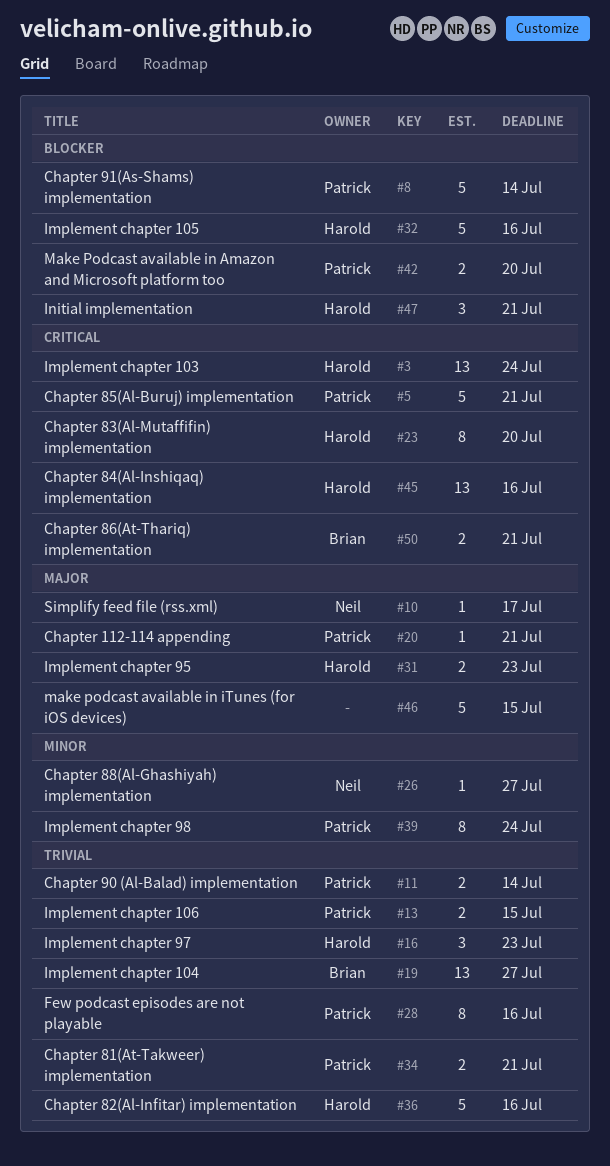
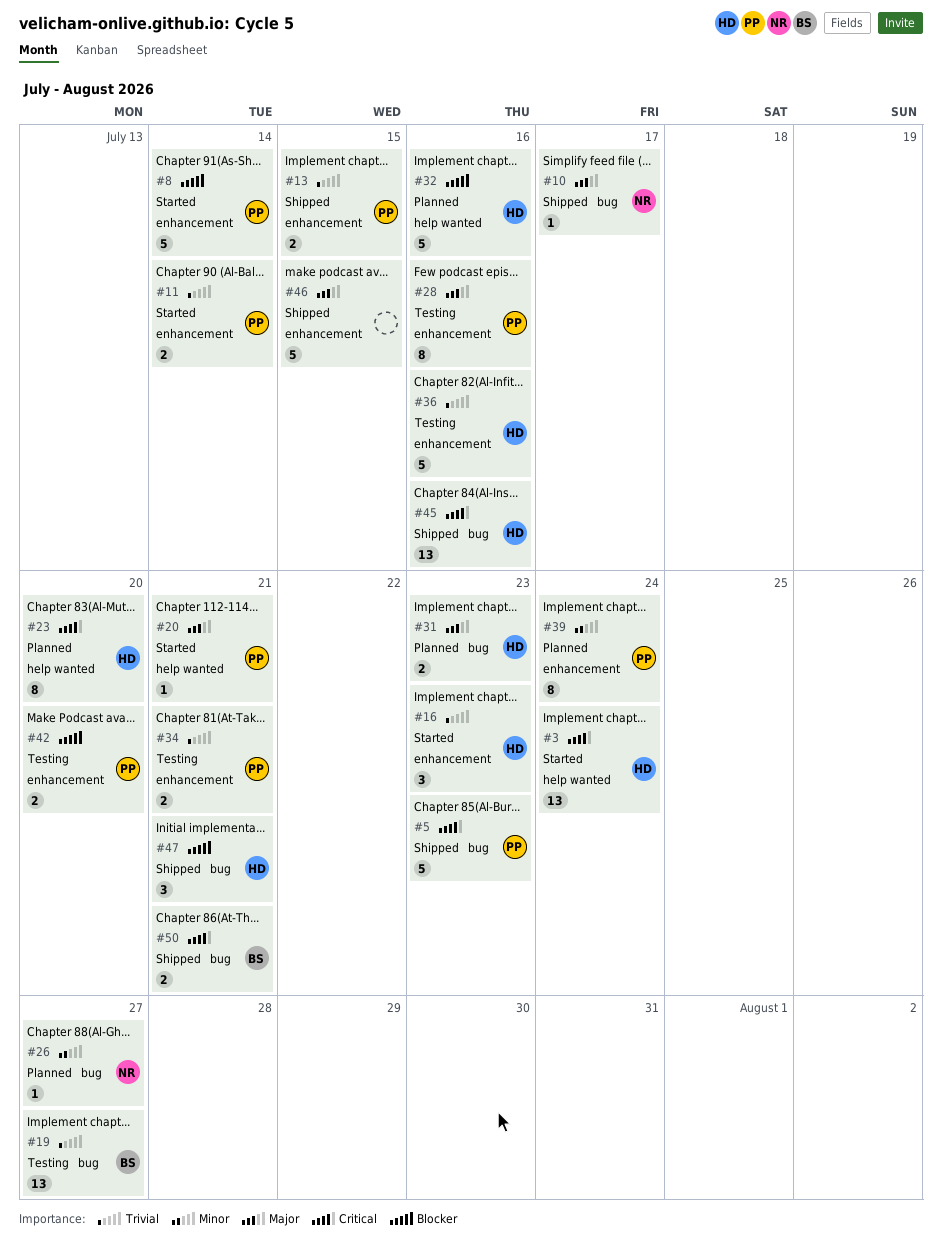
#5, due: Jul 21 -> Jul 23
#28, priority: Trivial -> Major

